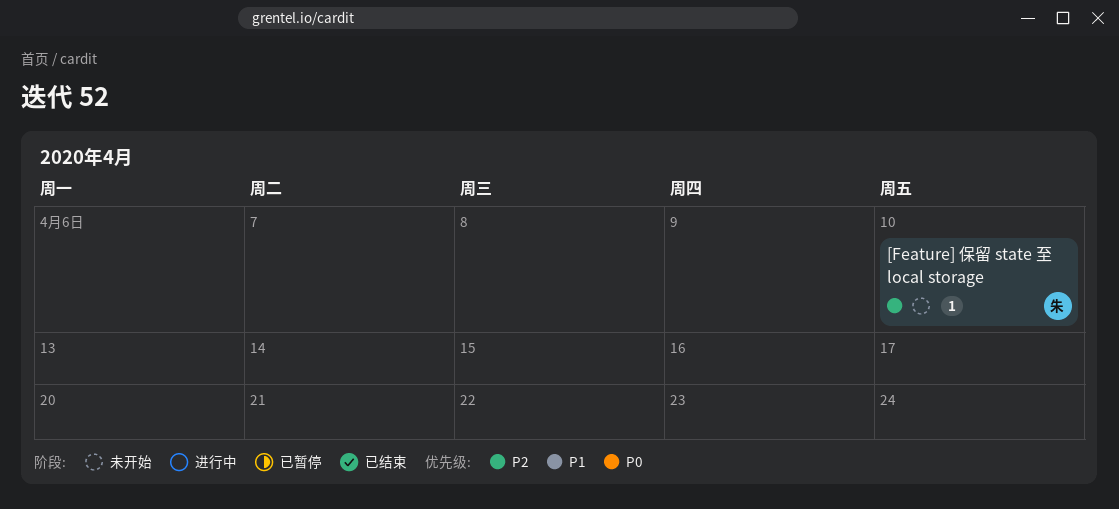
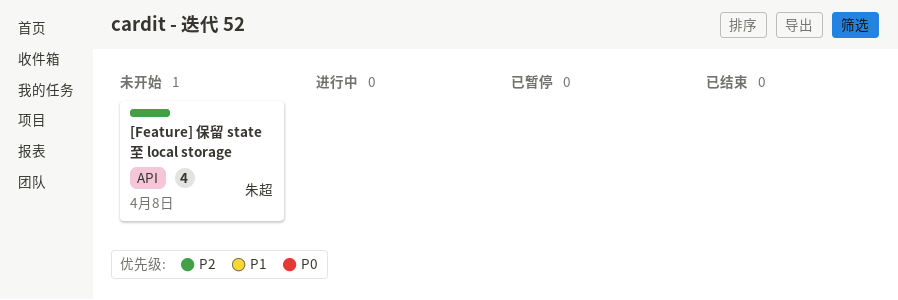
[Feature] 保留 state 至 local storage, estimate: 1 -> 4
[Feature] 保留 state 至 local storage, due: Apr 10 -> Apr 8

